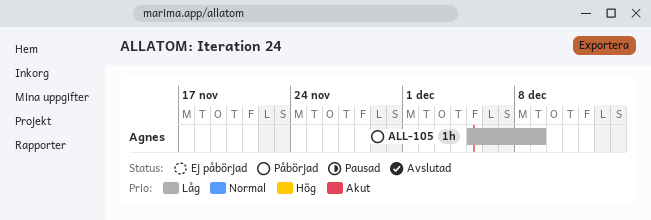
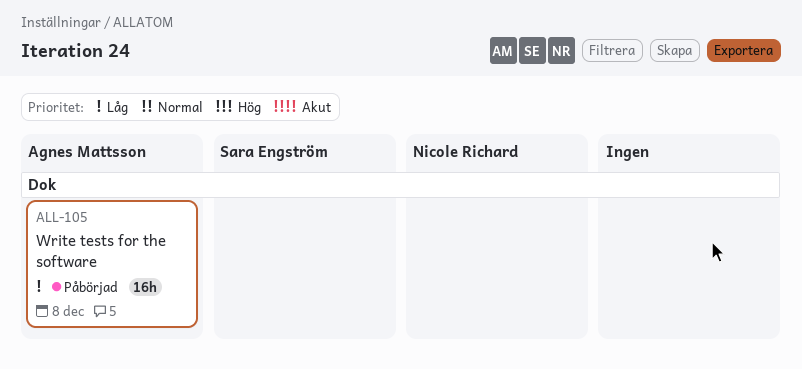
ALL-105, estimate: 1h -> 16h
ALL-105, due: Dec 9 -> Dec 8

